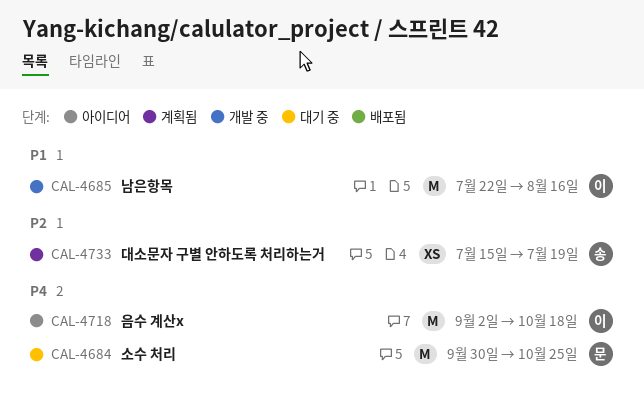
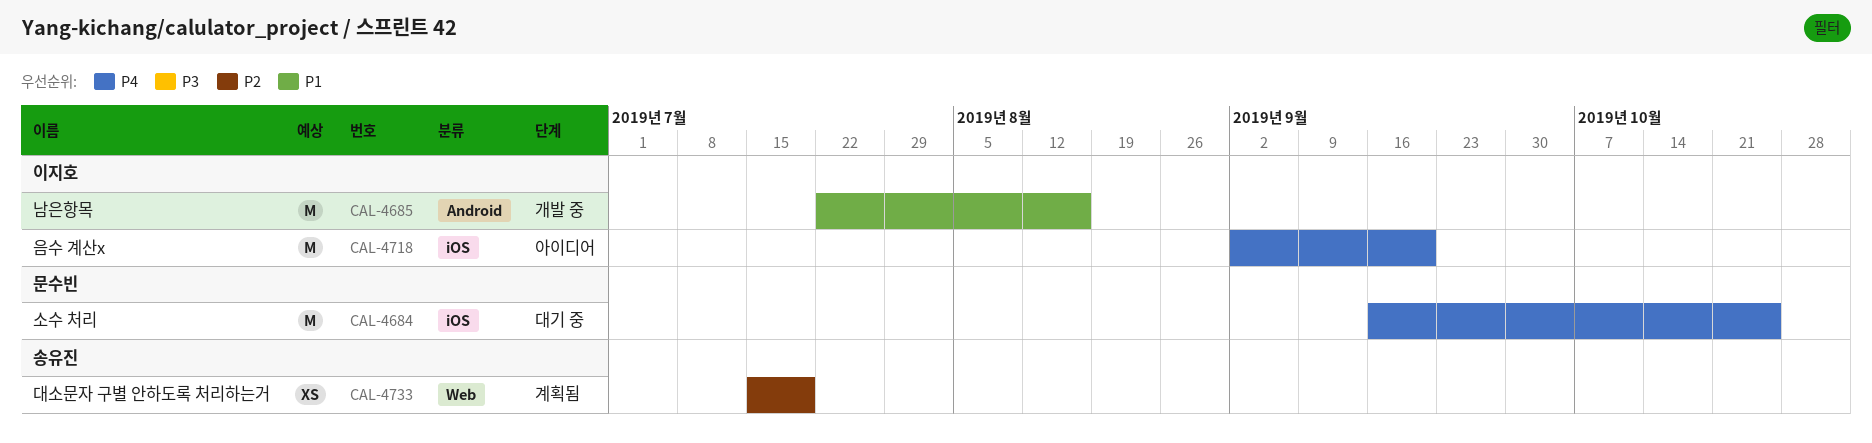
CAL-4684, start: Sep 30 -> Sep 16
CAL-4718, due: Oct 18 -> Sep 20

